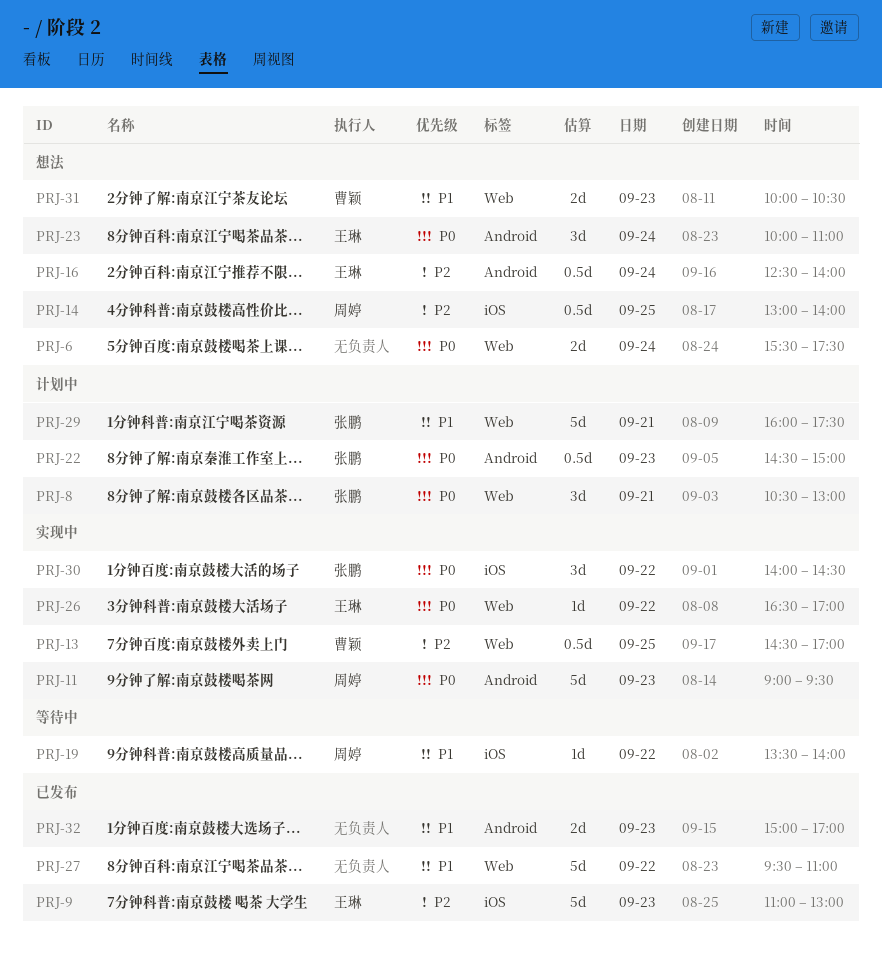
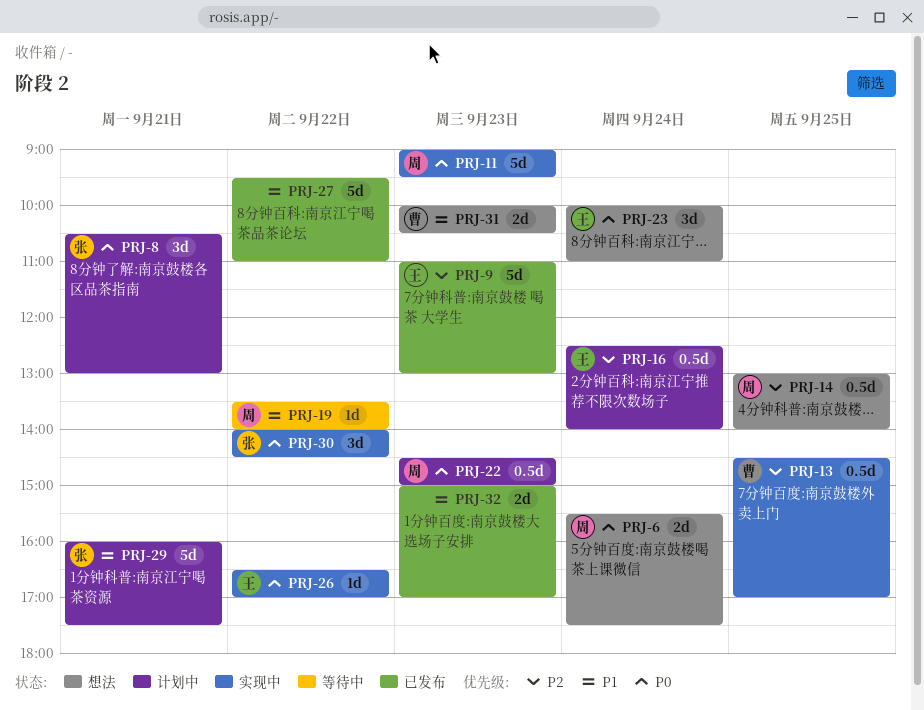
PRJ-6, owner: none -> 周婷
PRJ-16, status: 想法 -> 计划中
PRJ-22, owner: 张鹏 -> 周婷

